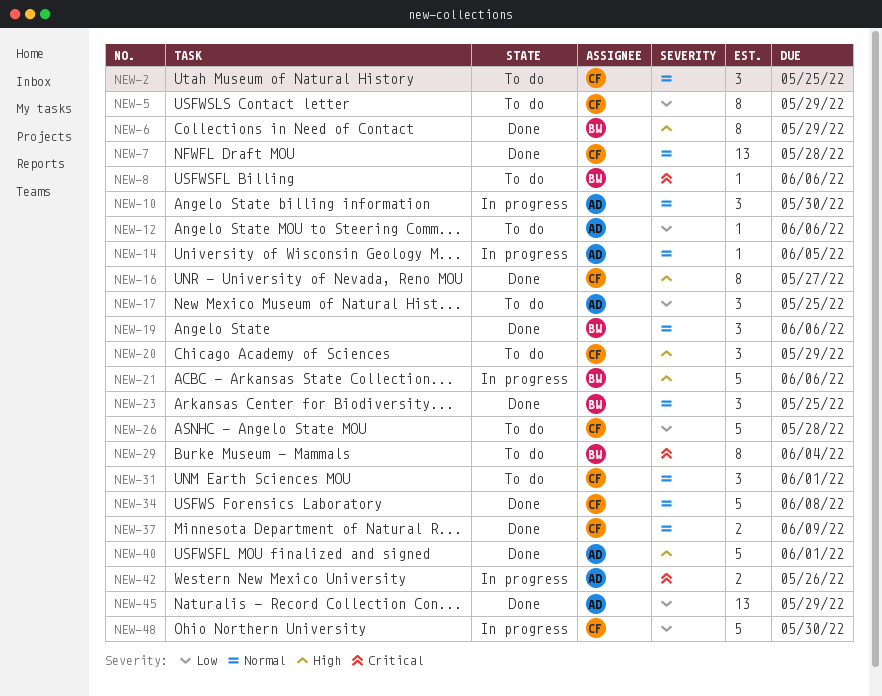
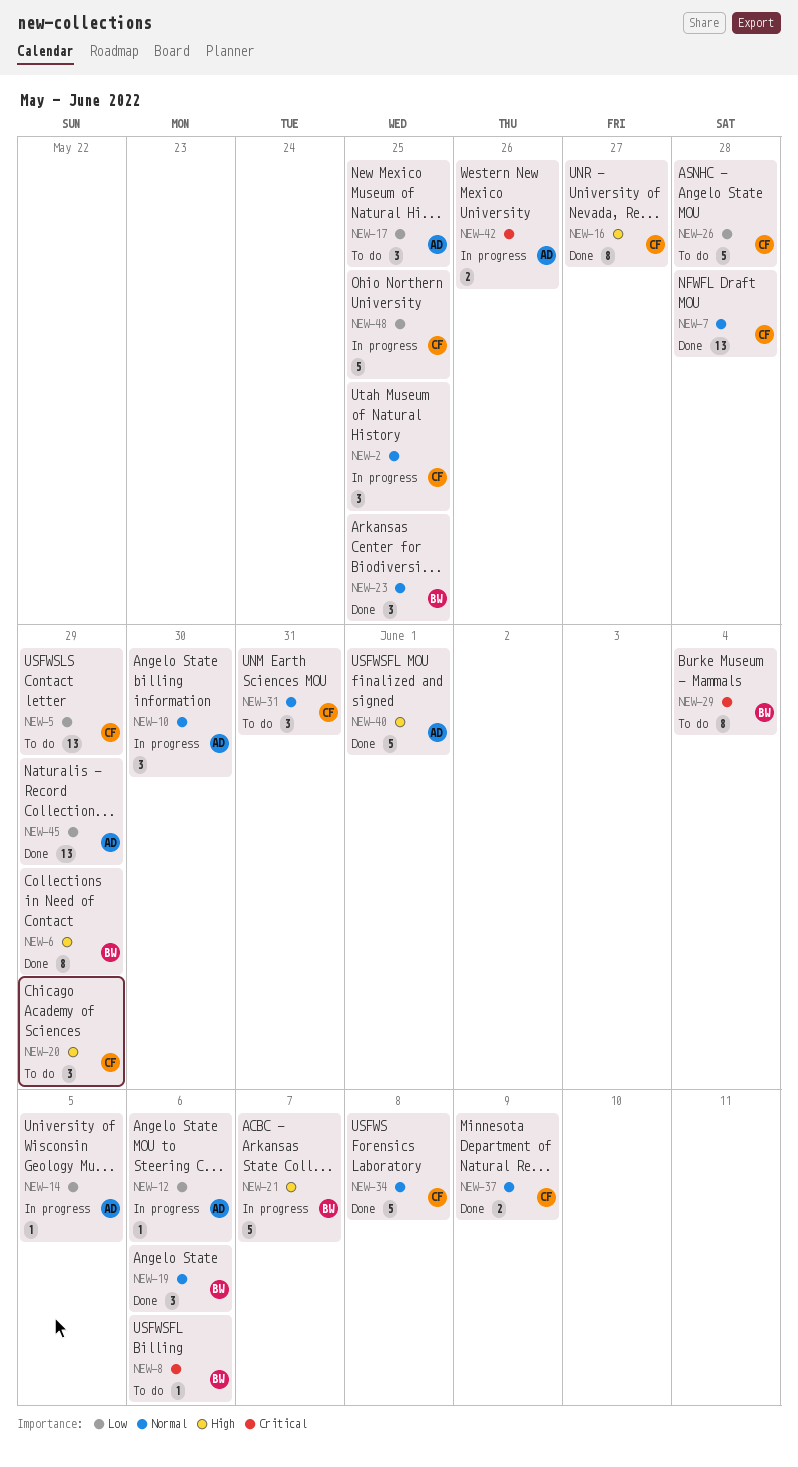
NEW-2, status: To do -> In progress
NEW-5, estimate: 8 -> 13
NEW-12, status: To do -> In progress
NEW-14, priority: Normal -> Low
NEW-21, due: Jun 6 -> Jun 7
NEW-31, due: Jun 1 -> May 31
NEW-48, due: May 30 -> May 25

